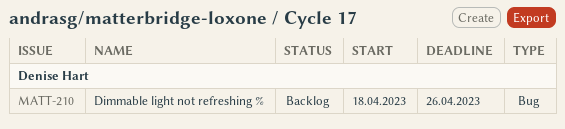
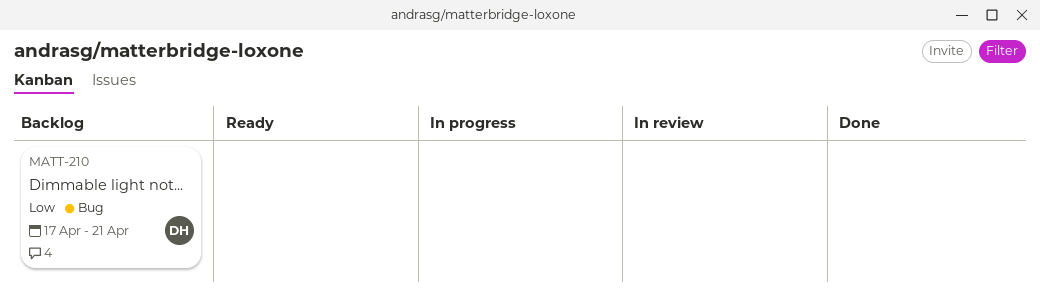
MATT-210, start: Apr 18 -> Apr 17
MATT-210, due: Apr 26 -> Apr 21

